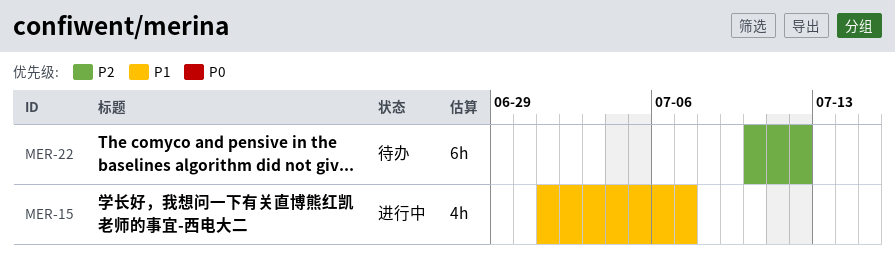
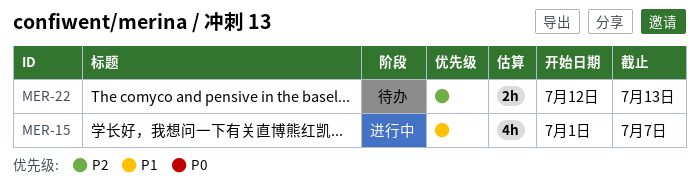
MER-22, estimate: 6h -> 2h
MER-22, start: Jul 10 -> Jul 12
MER-22, due: Jul 12 -> Jul 13

